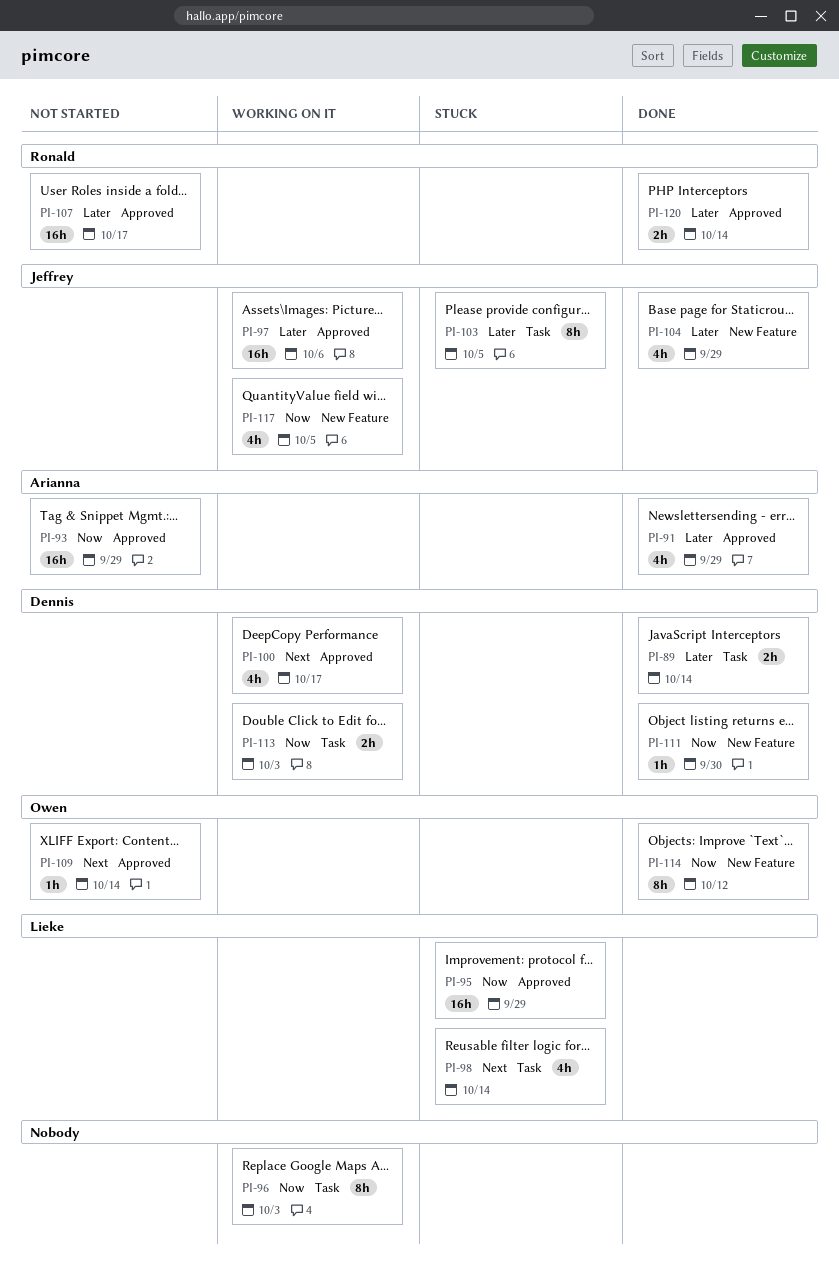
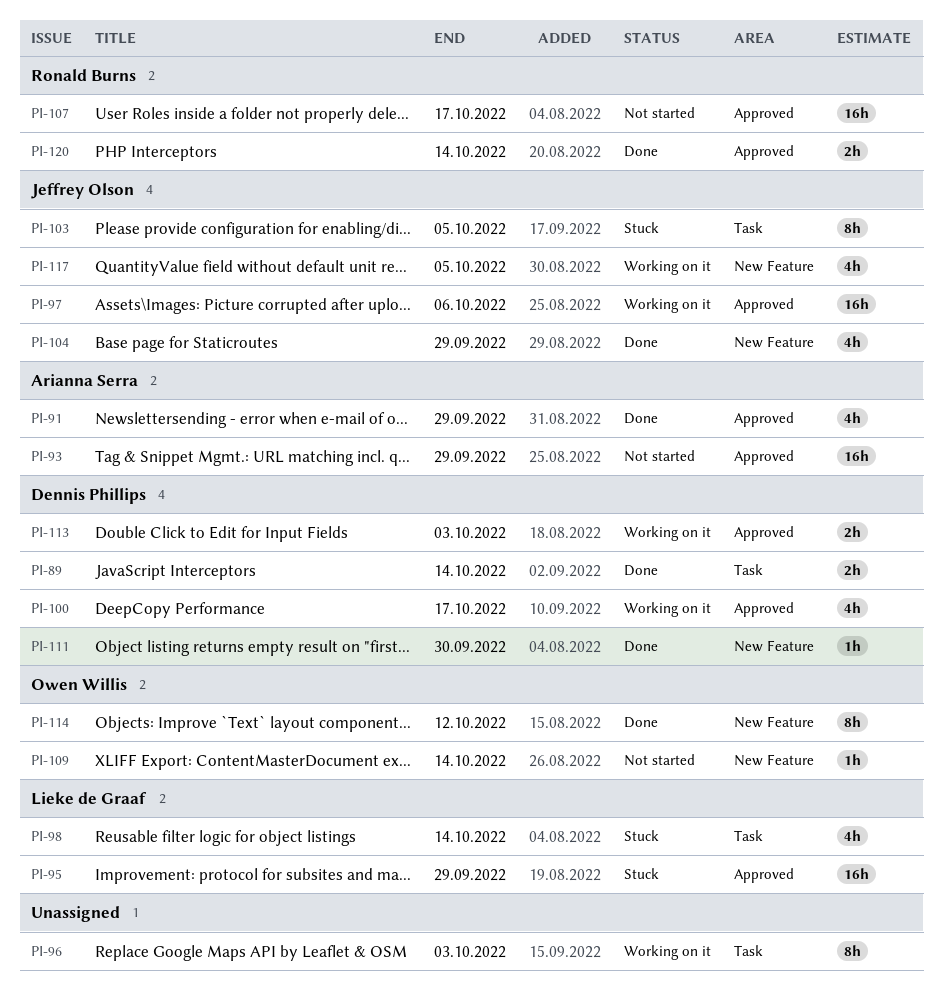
PI-109, label: Approved -> New Feature
PI-113, label: Task -> Approved

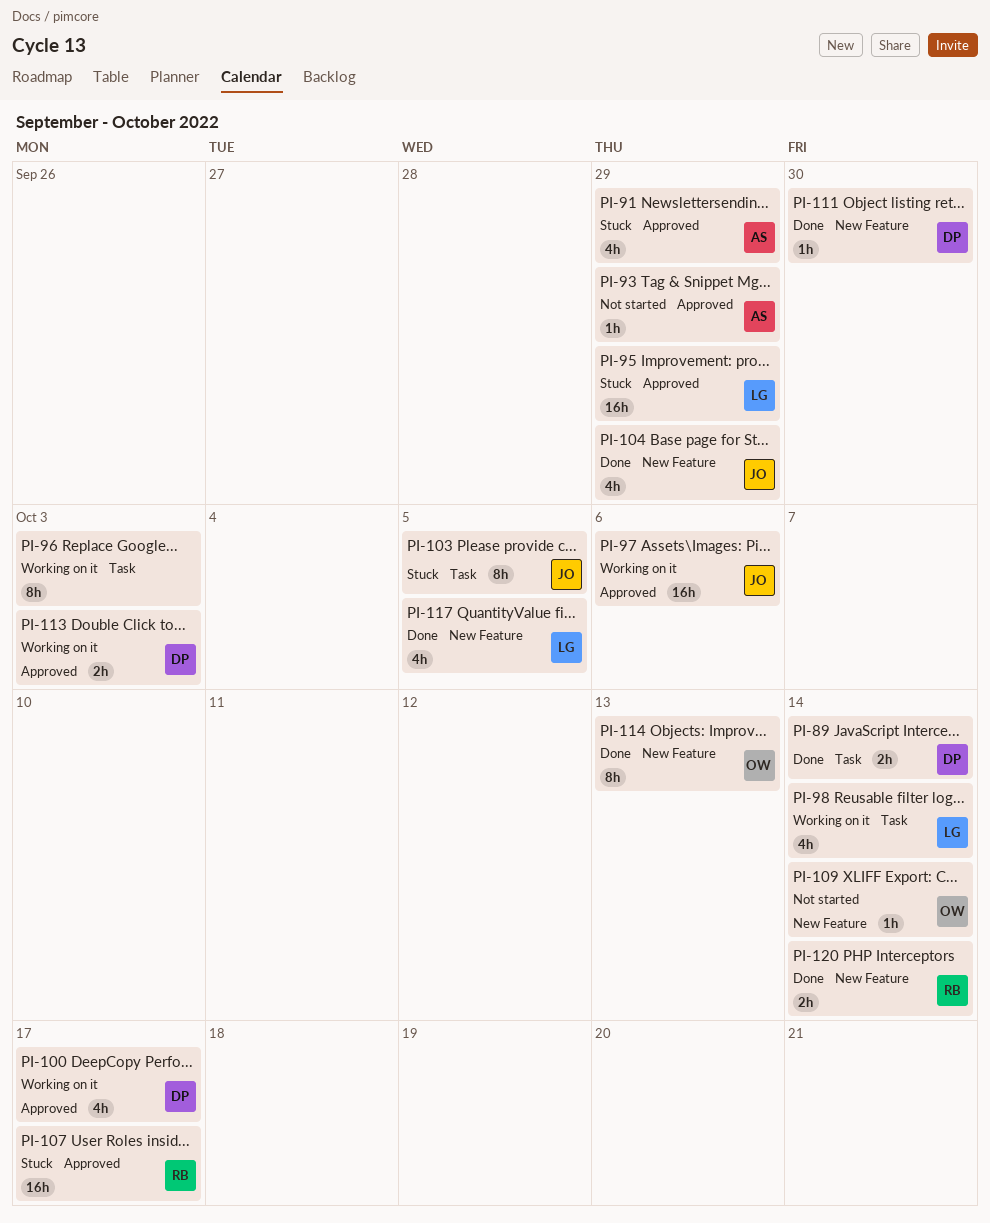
PI-91, status: Done -> Stuck
PI-93, estimate: 16h -> 1h
PI-98, status: Stuck -> Working on it
PI-107, status: Not started -> Stuck
PI-114, due: Oct 12 -> Oct 13
PI-117, status: Working on it -> Done
PI-117, owner: Jeffrey Olson -> Lieke de Graaf
PI-120, label: Approved -> New Feature

